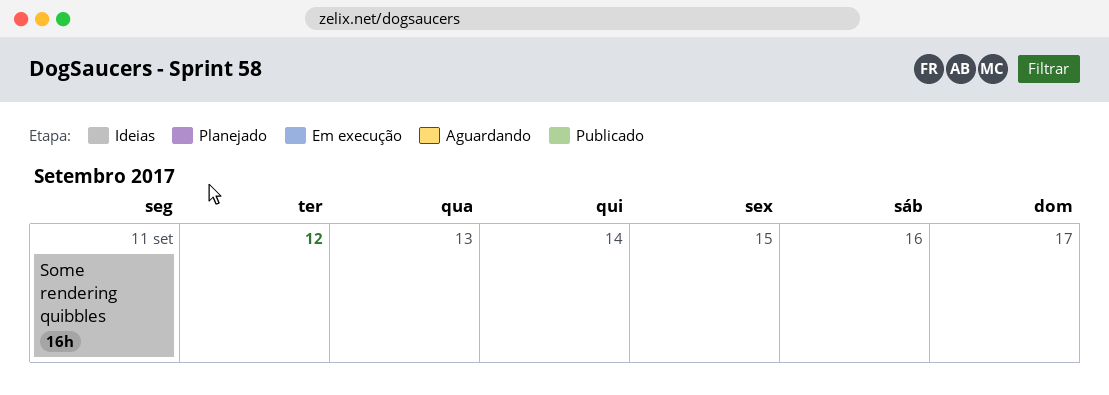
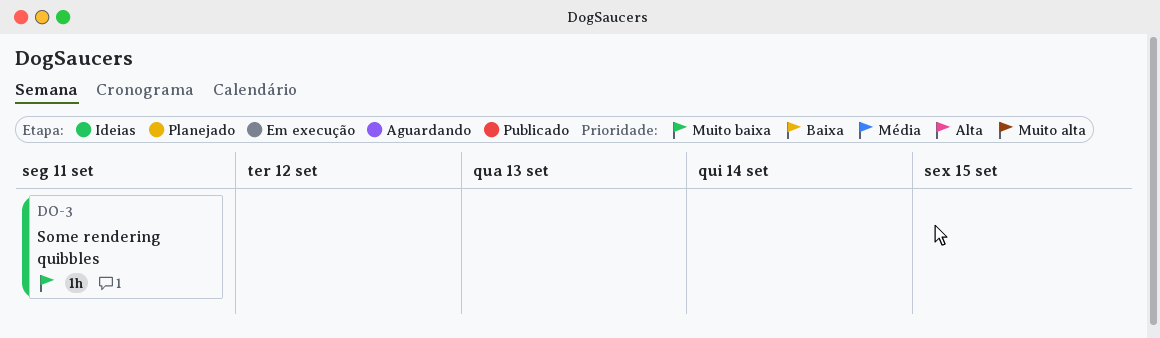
Some rendering quibbles, estimate: 16h -> 1h

